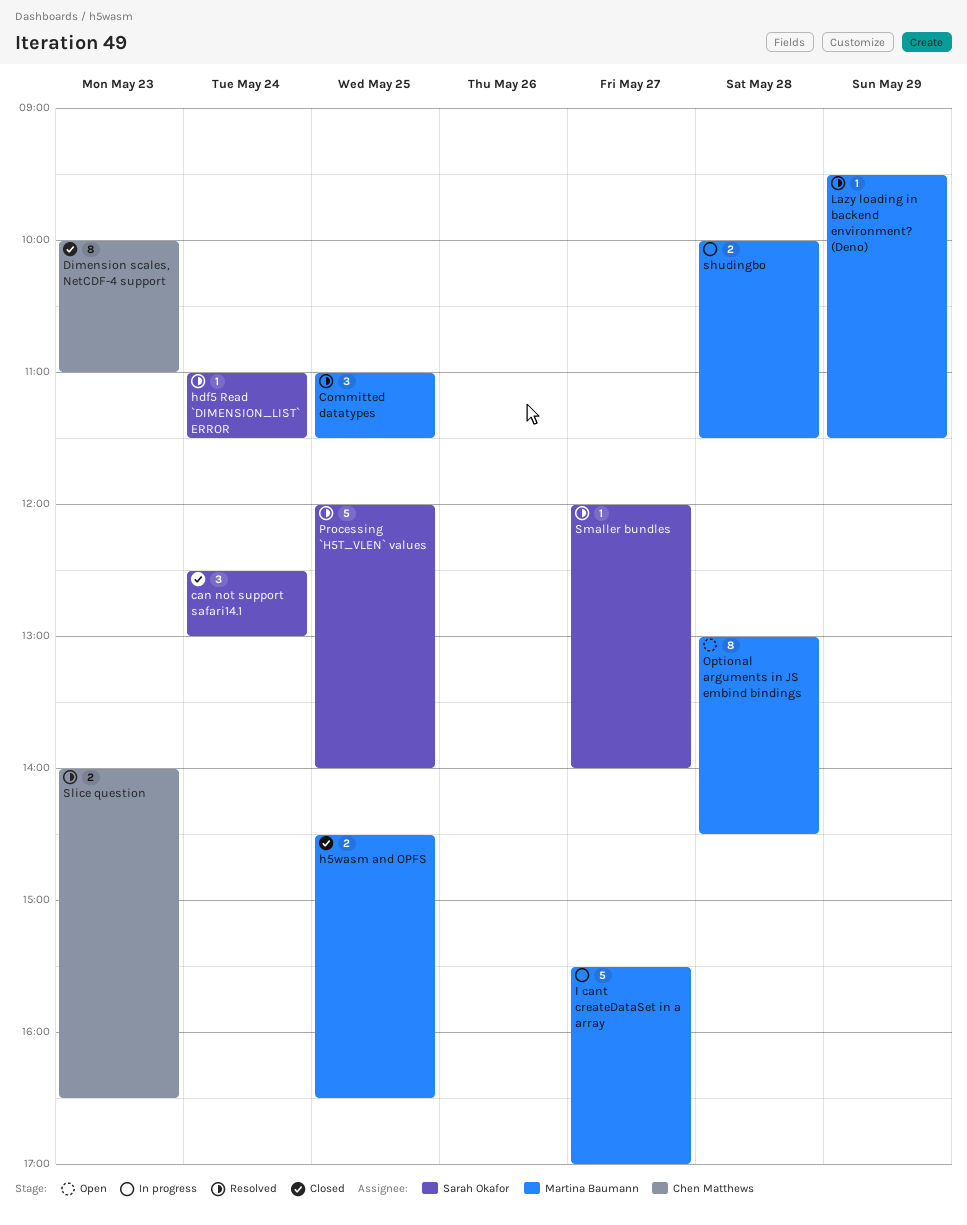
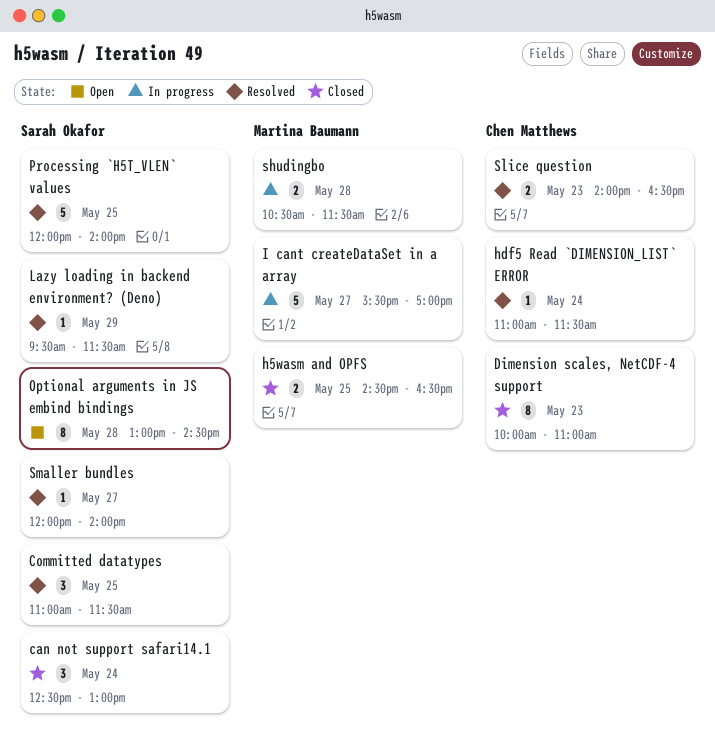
Committed datatypes, owner: Martina Baumann -> Sarah Okafor
hdf5 Read `DIMENSION_LIST` ERROR, owner: Sarah Okafor -> Chen Matthews
Lazy loading in backend environment? (Deno), owner: Martina Baumann -> Sarah Okafor
Optional arguments in JS embind bindings, owner: Martina Baumann -> Sarah Okafor
shudingbo, begins: 10:00 -> 10:30

